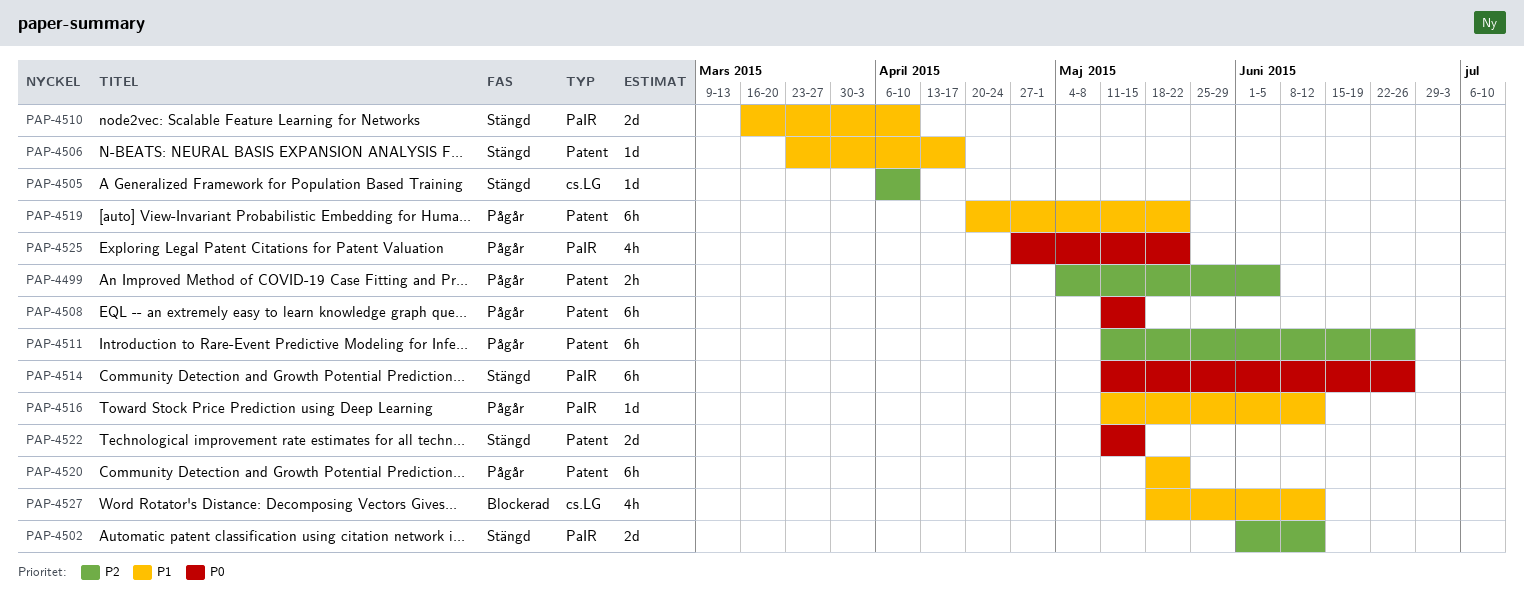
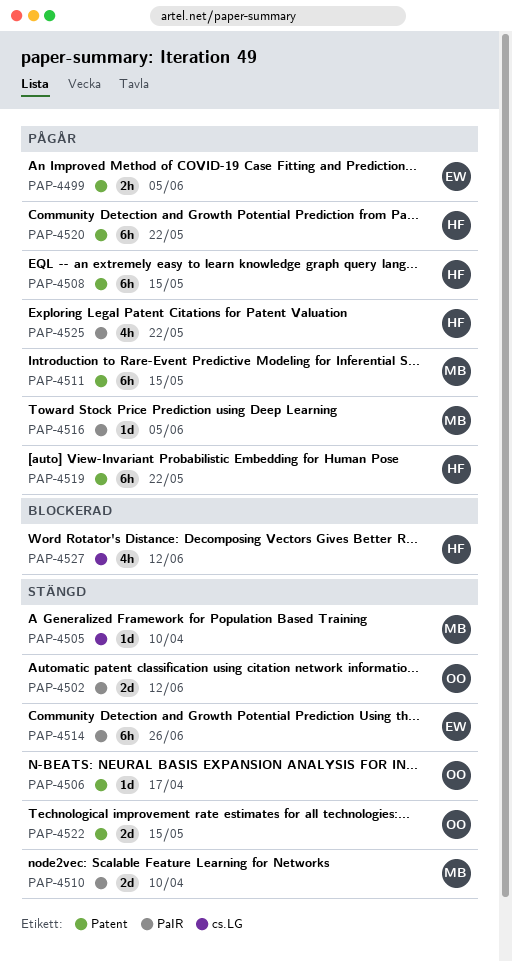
PAP-4511, due: Jun 26 -> May 15
PAP-4516, due: Jun 12 -> Jun 5

